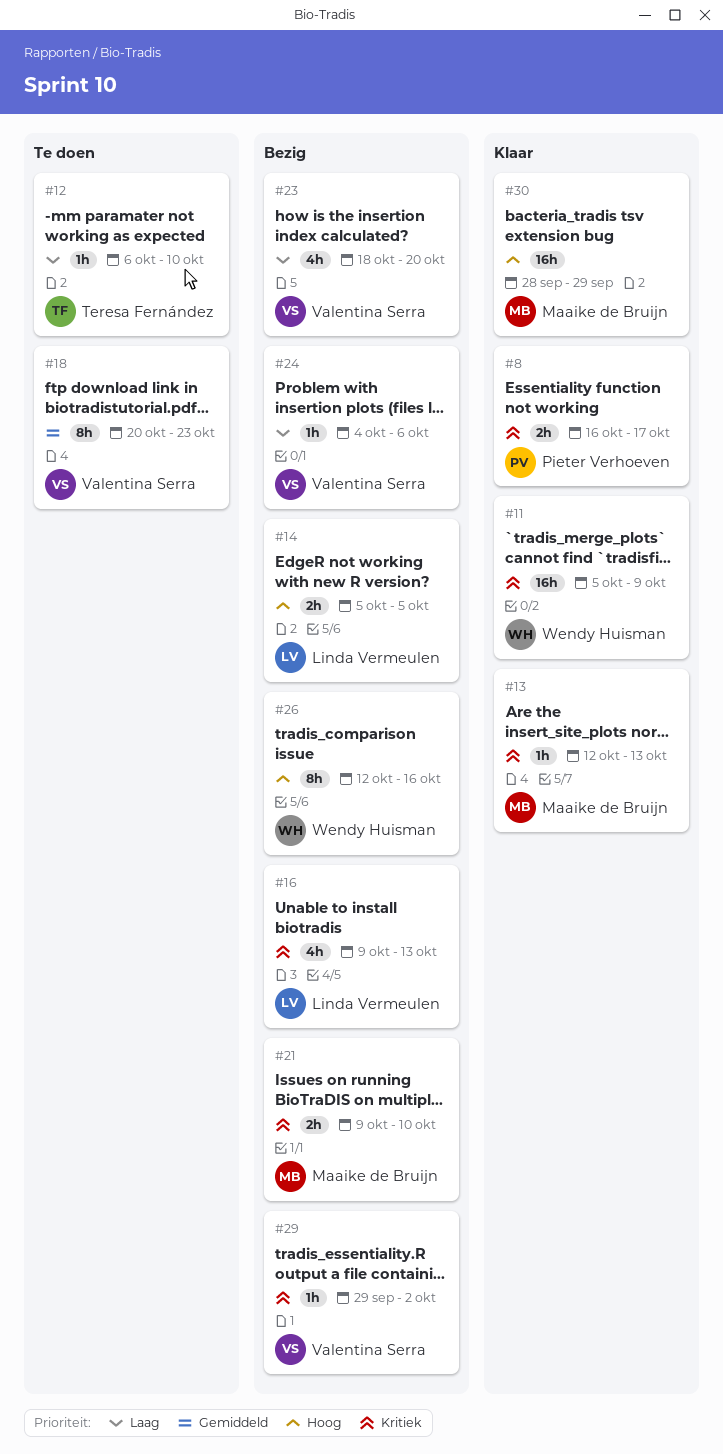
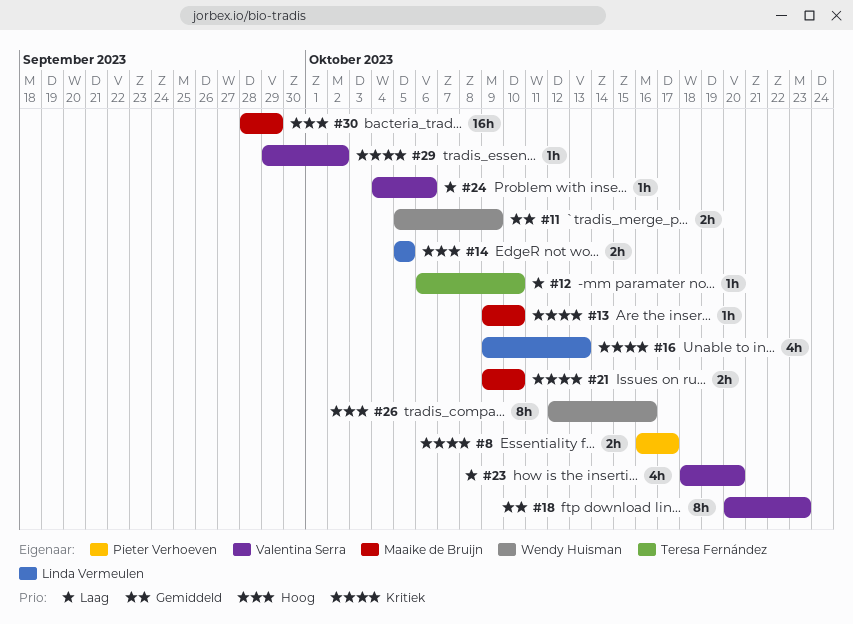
#11, priority: Kritiek -> Gemiddeld
#11, estimate: 16h -> 2h
#13, start: Oct 12 -> Oct 9
#13, due: Oct 13 -> Oct 10

